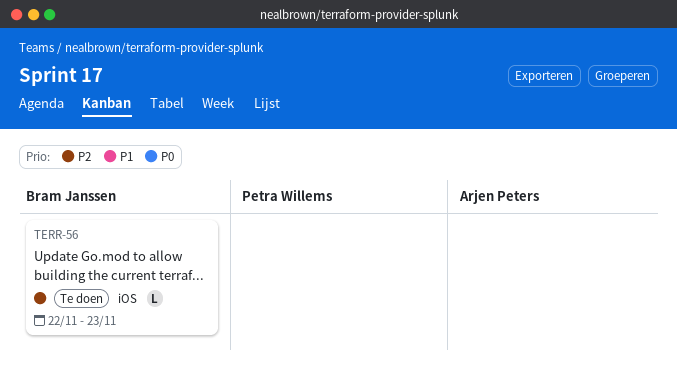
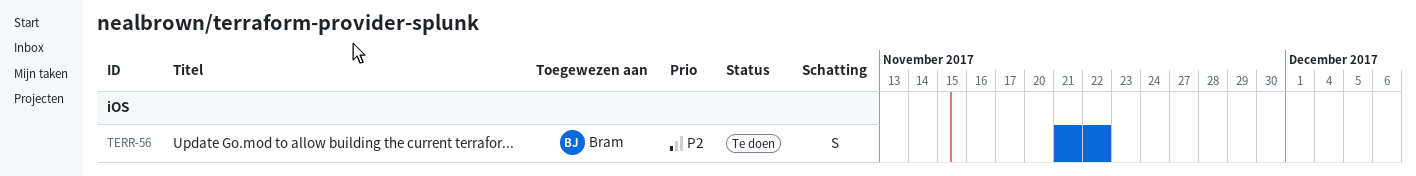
TERR-56, estimate: L -> S
TERR-56, start: Nov 22 -> Nov 21
TERR-56, due: Nov 23 -> Nov 22

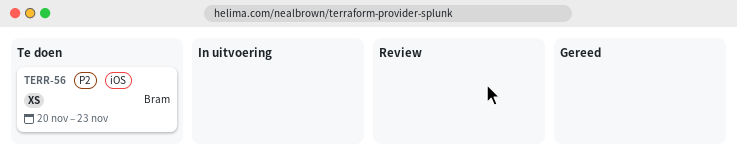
TERR-56, estimate: S -> XS
TERR-56, start: Nov 21 -> Nov 20
TERR-56, due: Nov 22 -> Nov 23

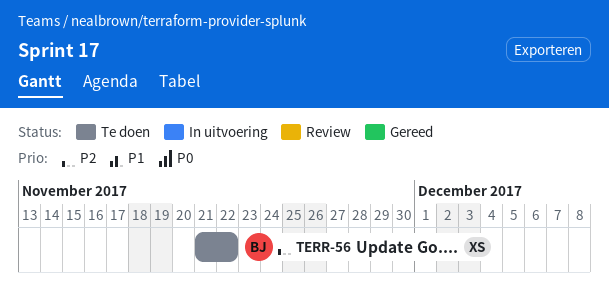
TERR-56, start: Nov 20 -> Nov 21
TERR-56, due: Nov 23 -> Nov 22

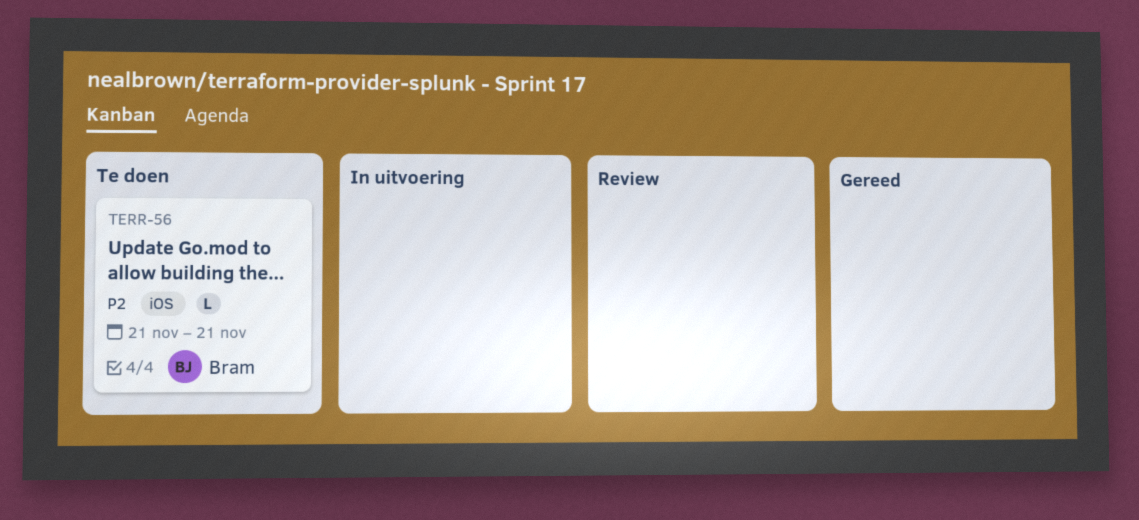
TERR-56, estimate: XS -> L
TERR-56, due: Nov 22 -> Nov 21

